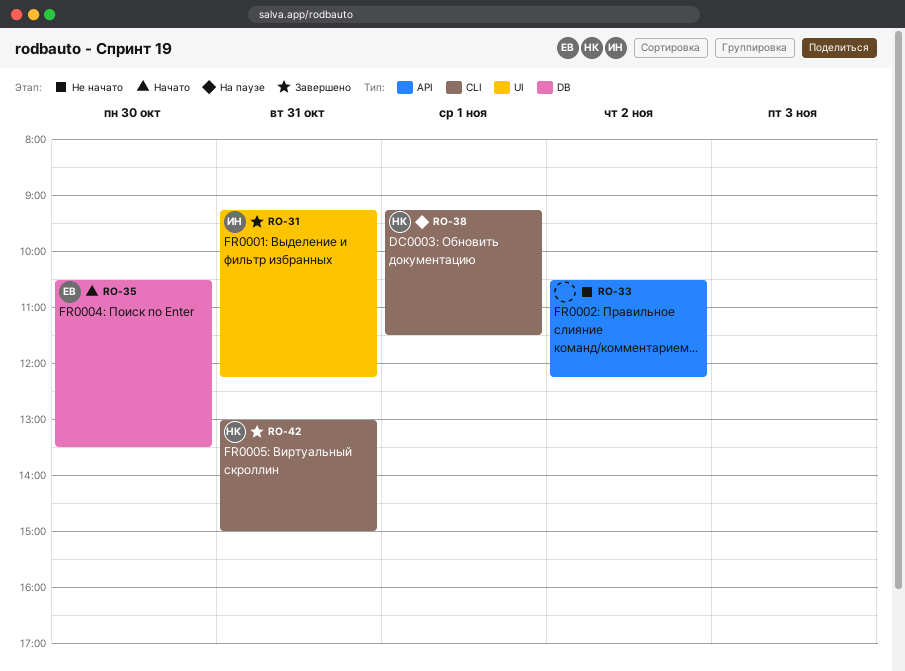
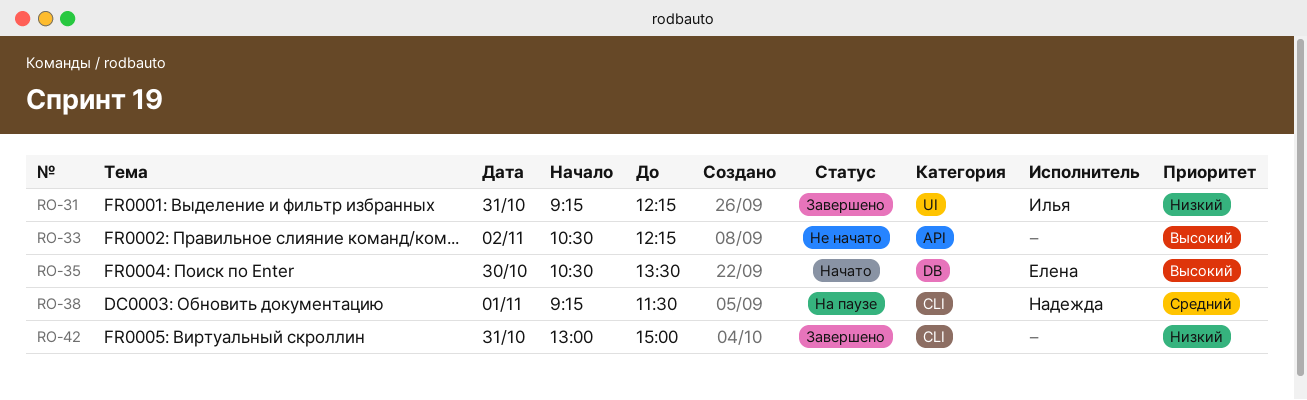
RO-42, owner: Надежда -> none

